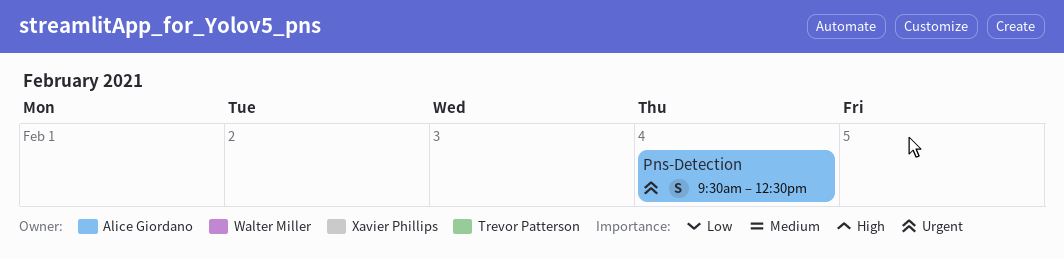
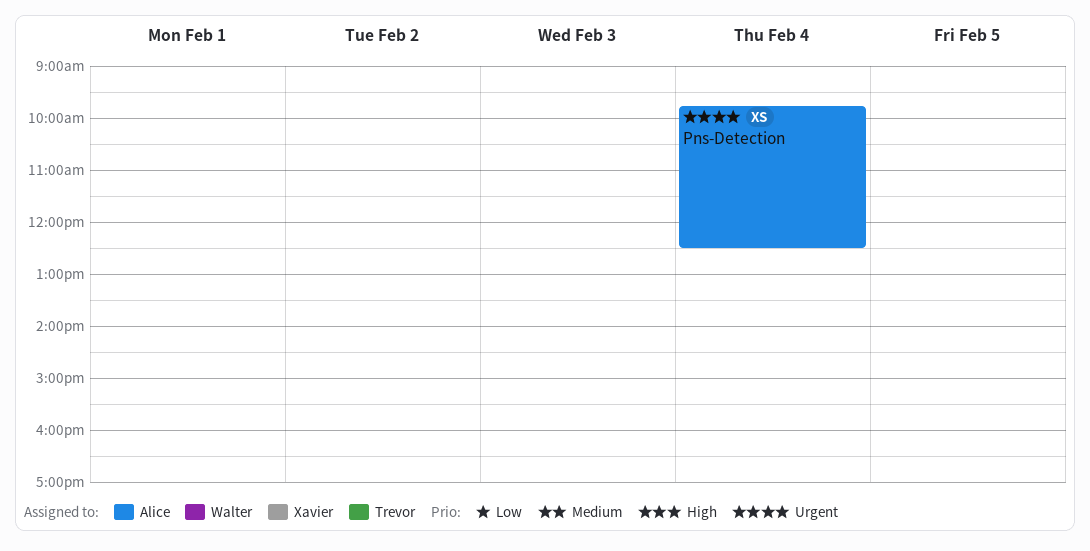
Pns-Detection, estimate: S -> XS
Pns-Detection, begins: 09:30 -> 09:45

